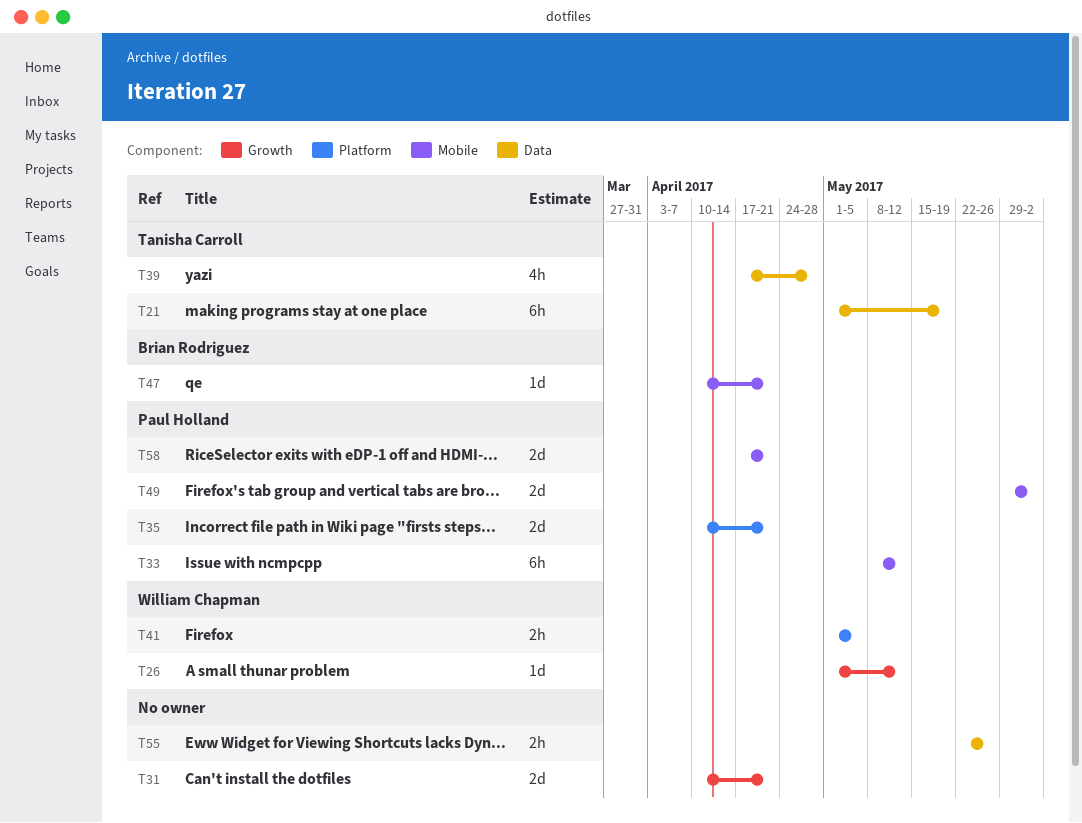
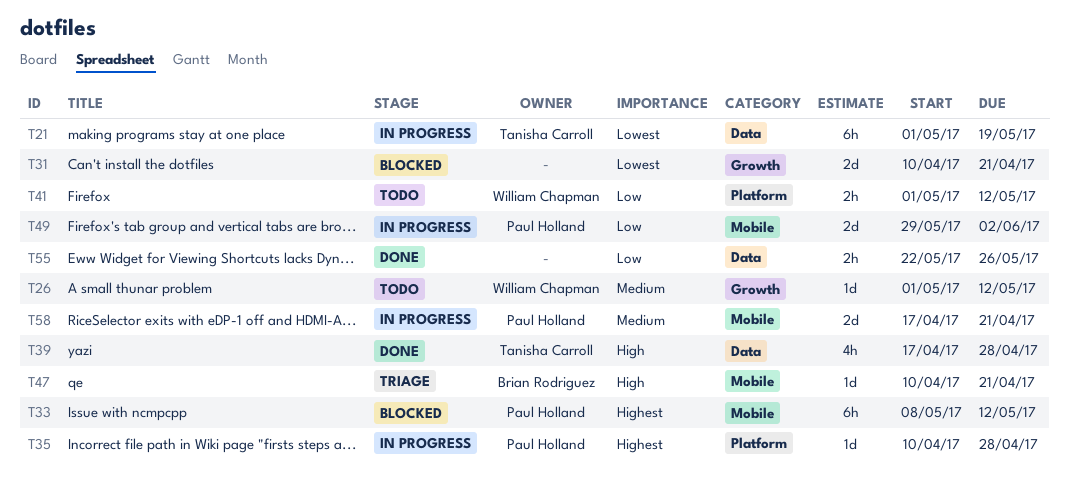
T35, estimate: 2d -> 1d
T35, due: Apr 21 -> Apr 28
T41, due: May 5 -> May 12

